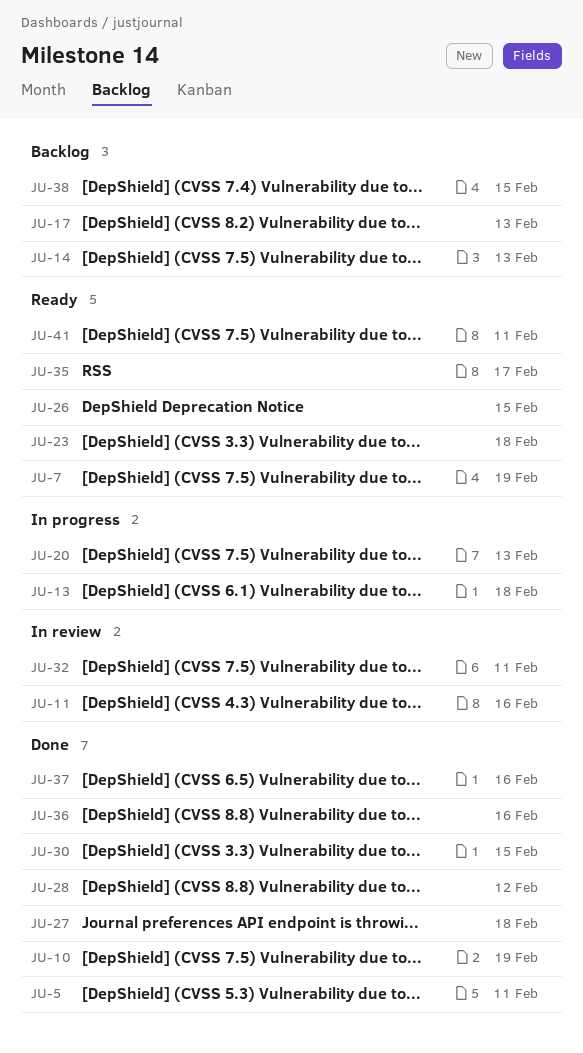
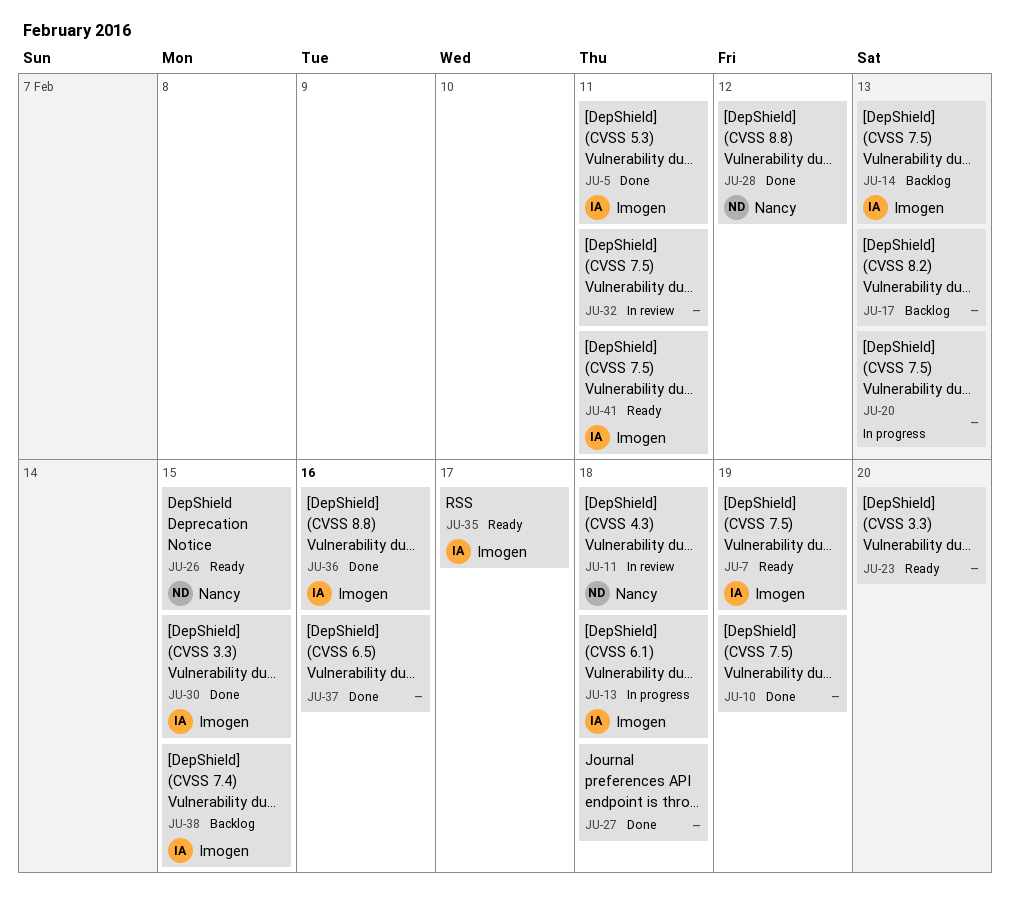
JU-11, due: Feb 16 -> Feb 18
JU-23, due: Feb 18 -> Feb 20

